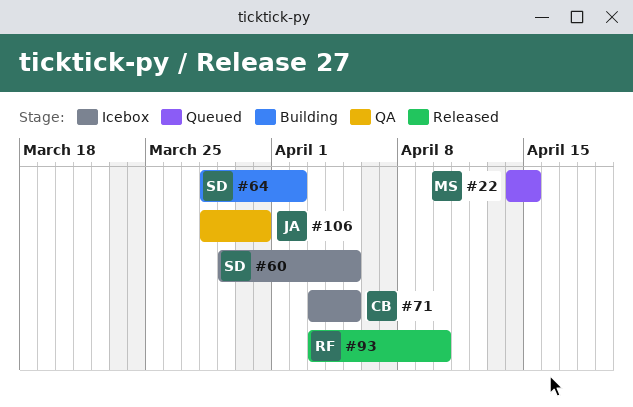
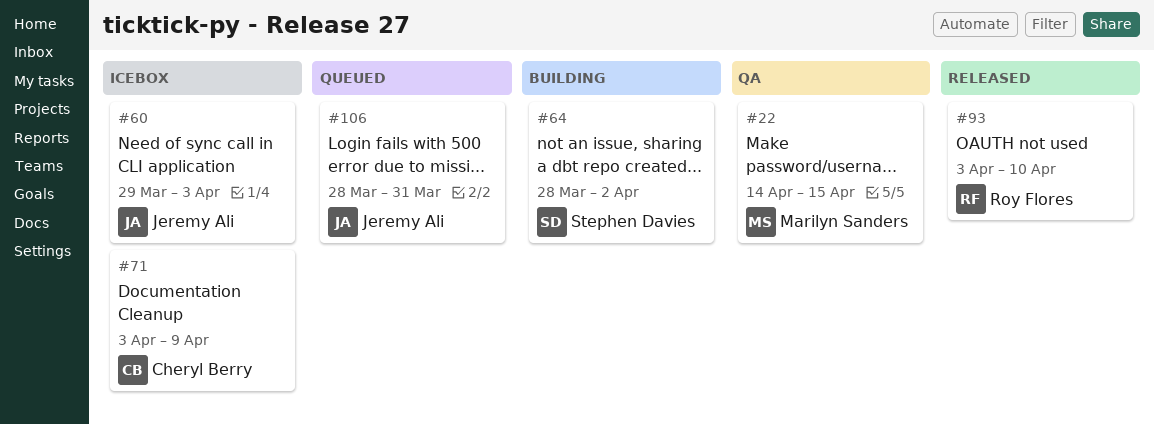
#22, status: Queued -> QA
#60, owner: Stephen Davies -> Jeremy Ali
#60, due: Apr 5 -> Apr 3
#71, due: Apr 5 -> Apr 9
#106, status: QA -> Queued

